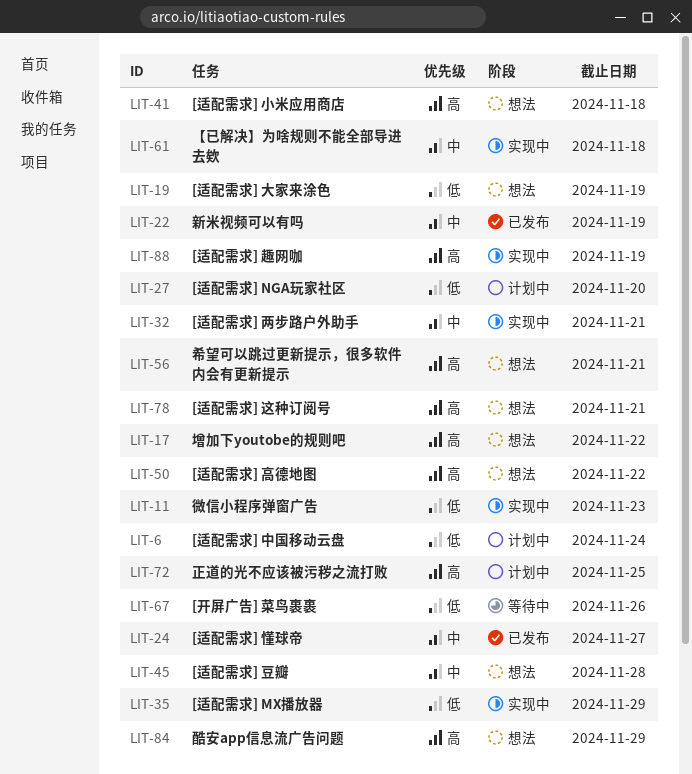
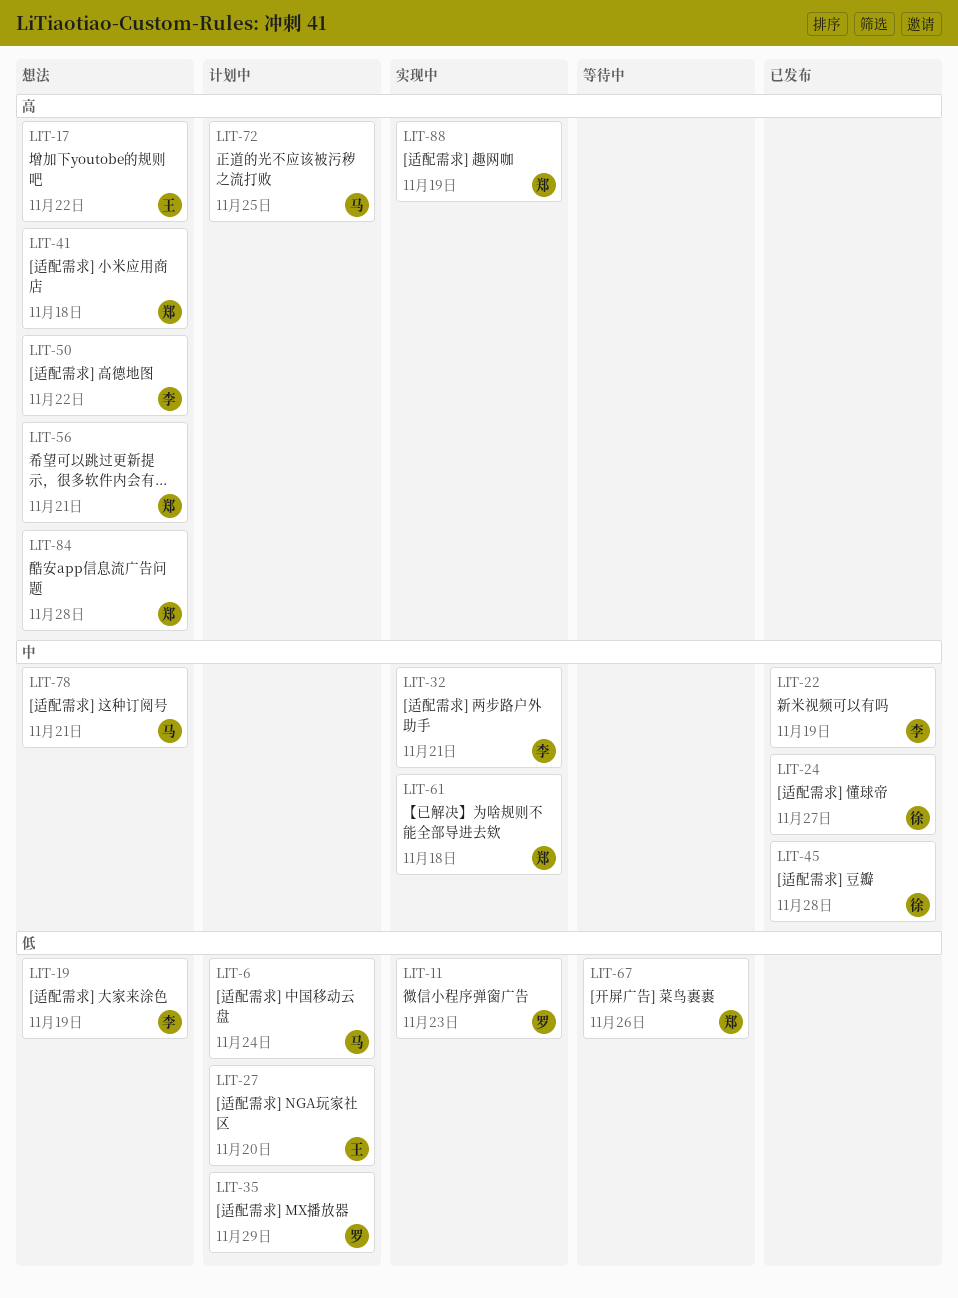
LIT-35, status: 实现中 -> 计划中
LIT-45, status: 想法 -> 已发布
LIT-78, priority: 高 -> 中
LIT-84, due: Nov 29 -> Nov 28

